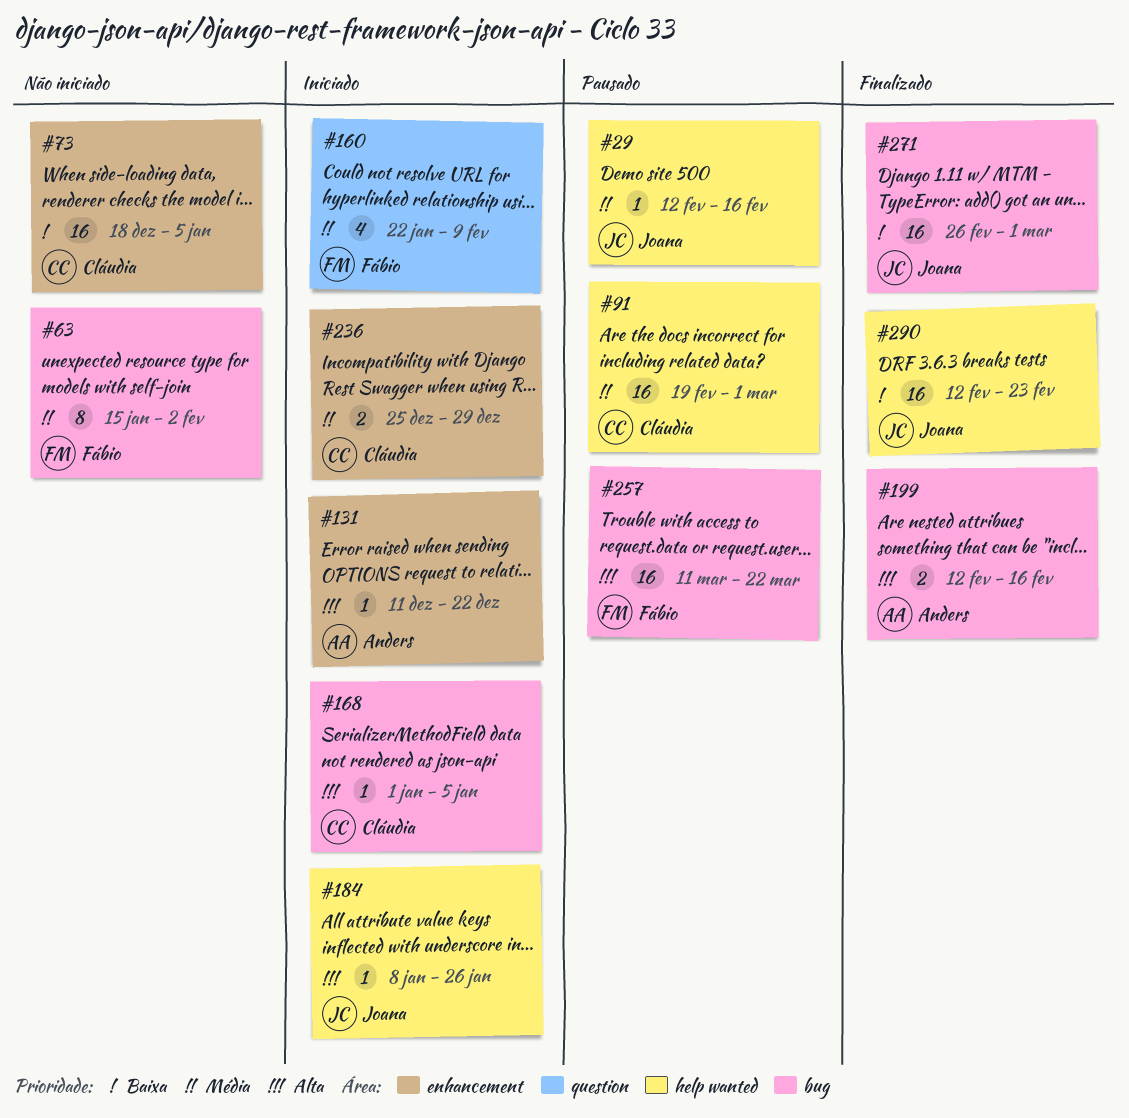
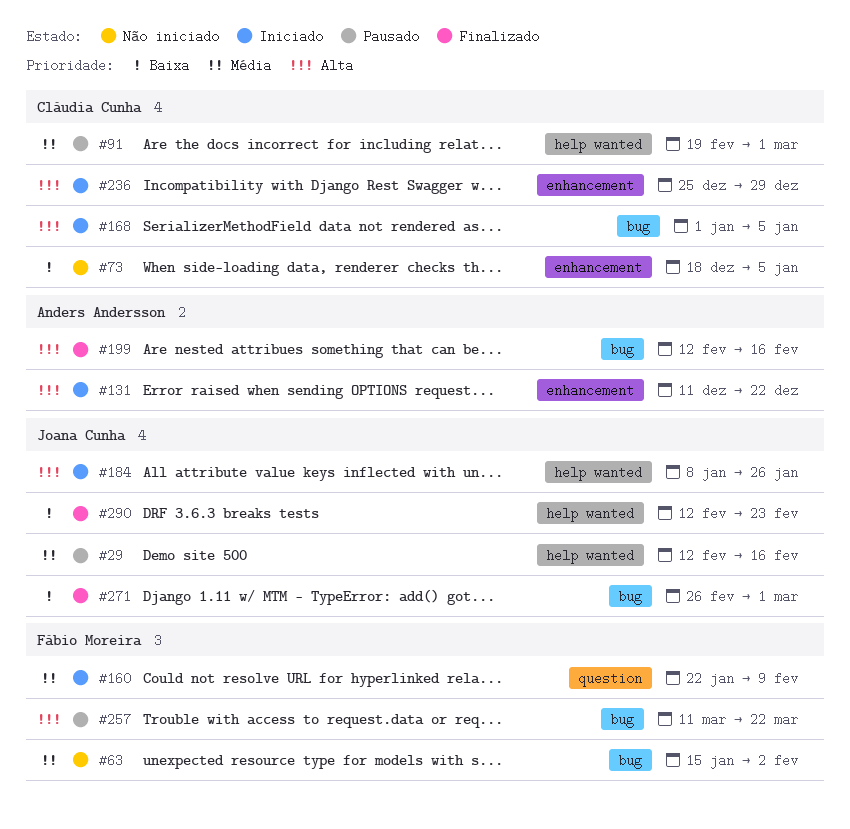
#236, priority: Média -> Alta

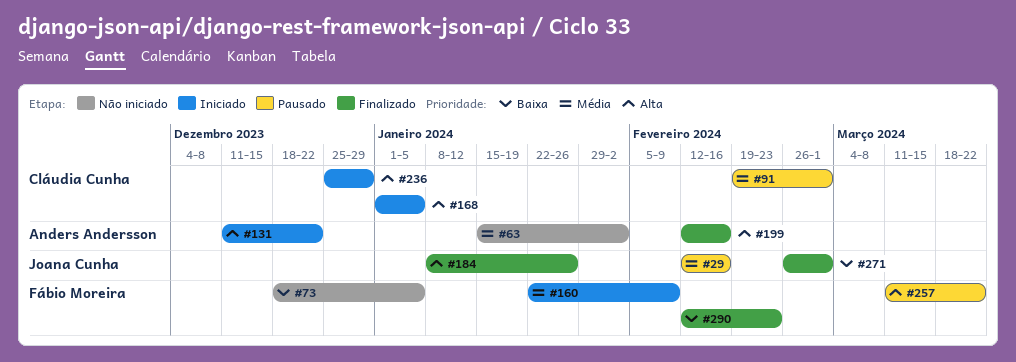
#63, owner: Fábio Moreira -> Anders Andersson
#73, owner: Cláudia Cunha -> Fábio Moreira
#184, status: Iniciado -> Finalizado
#290, owner: Joana Cunha -> Fábio Moreira

